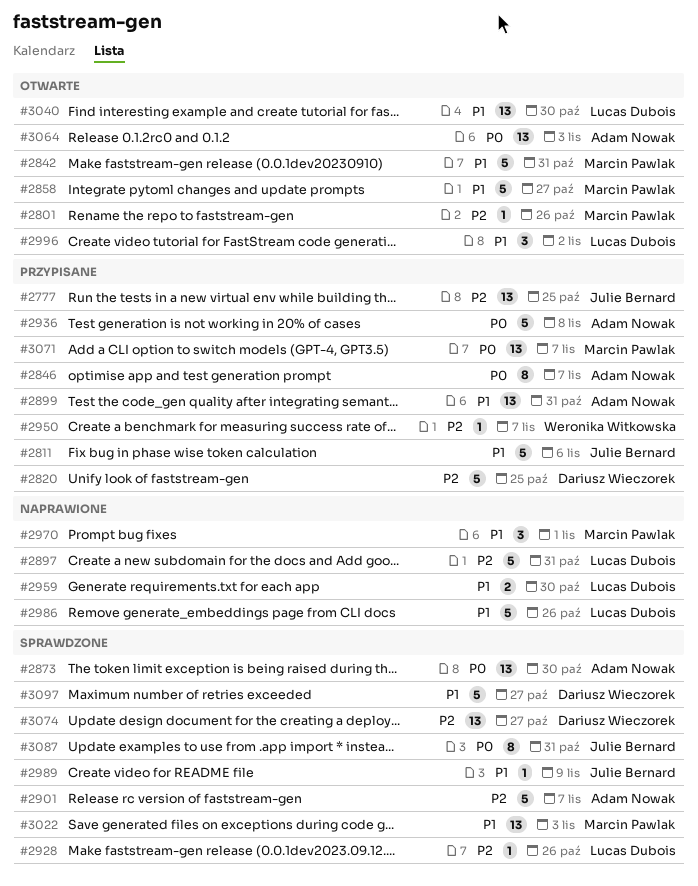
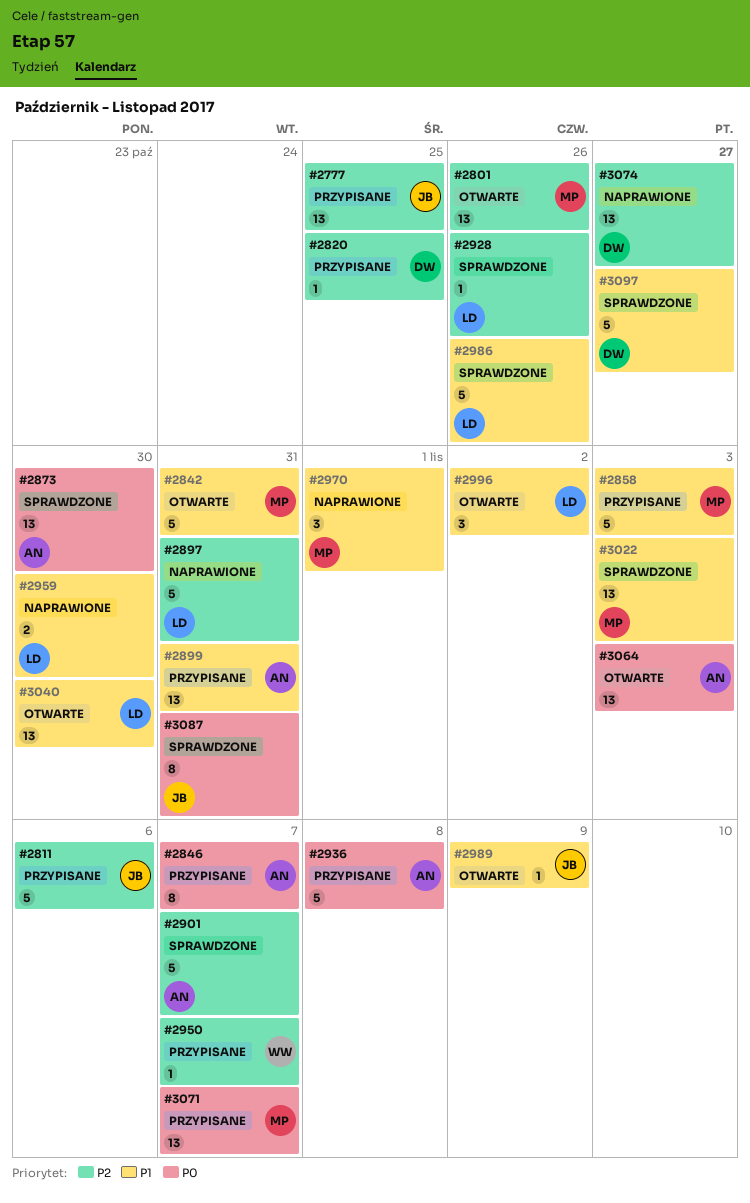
#2801, estimate: 1 -> 13
#2811, priority: P1 -> P2
#2820, estimate: 5 -> 1
#2858, status: Otwarte -> Przypisane
#2858, due: Oct 27 -> Nov 3
#2986, status: Naprawione -> Sprawdzone
#2989, status: Sprawdzone -> Otwarte
#3074, status: Sprawdzone -> Naprawione

